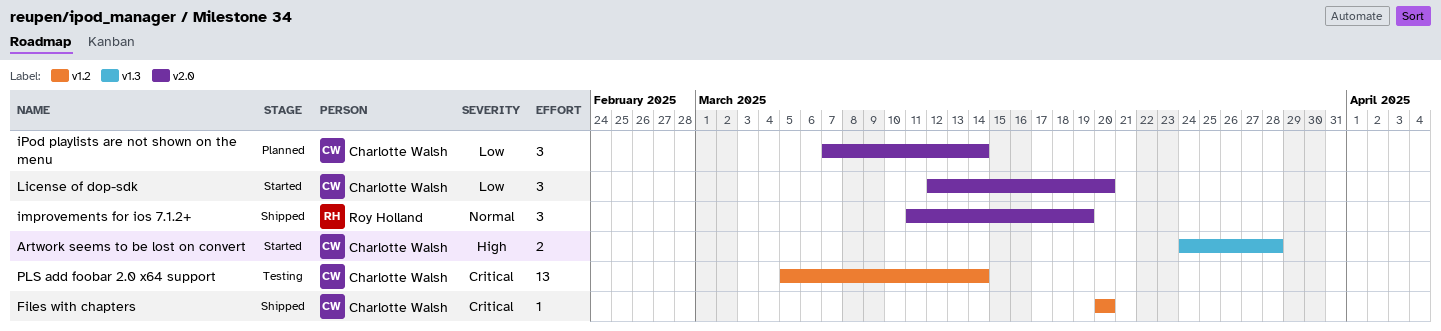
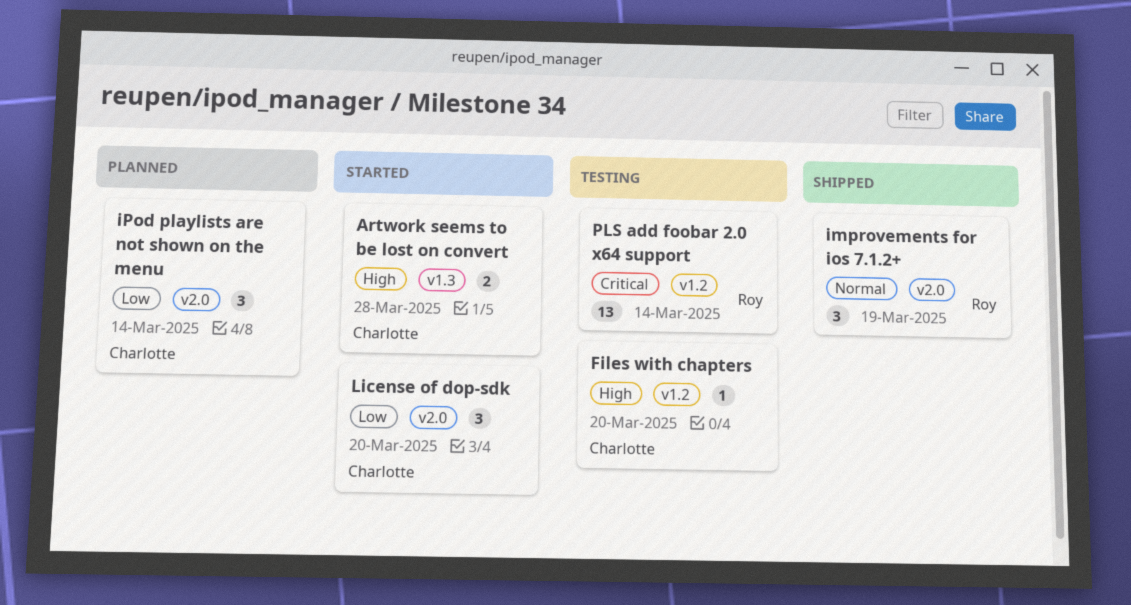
Files with chapters, status: Shipped -> Testing
Files with chapters, priority: Critical -> High
PLS add foobar 2.0 x64 support, owner: Charlotte Walsh -> Roy Holland

